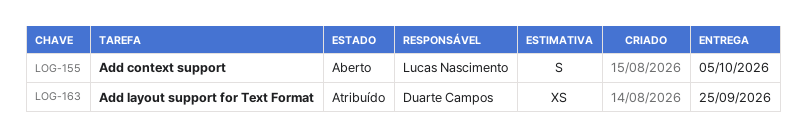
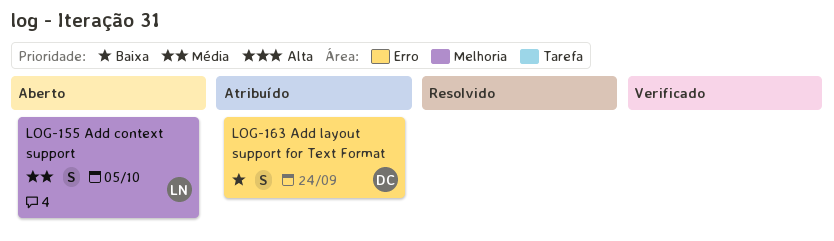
LOG-163, estimate: XS -> S
LOG-163, due: Sep 25 -> Sep 24

